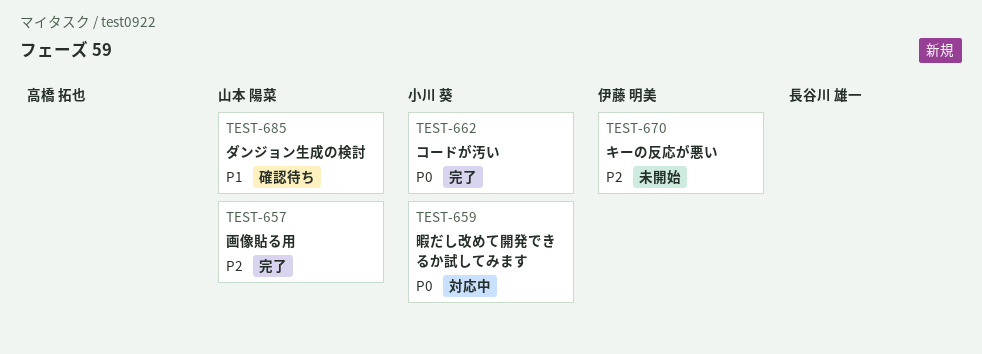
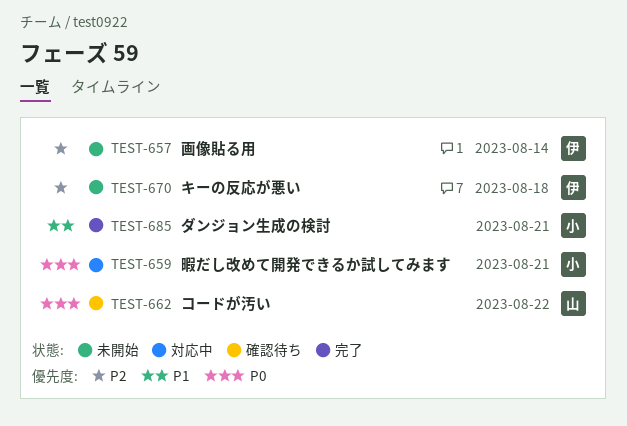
TEST-657, status: 完了 -> 未開始
TEST-657, owner: 山本 陽菜 -> 伊藤 明美
TEST-662, status: 完了 -> 確認待ち
TEST-662, owner: 小川 葵 -> 山本 陽菜
TEST-685, status: 確認待ち -> 完了
TEST-685, owner: 山本 陽菜 -> 小川 葵

